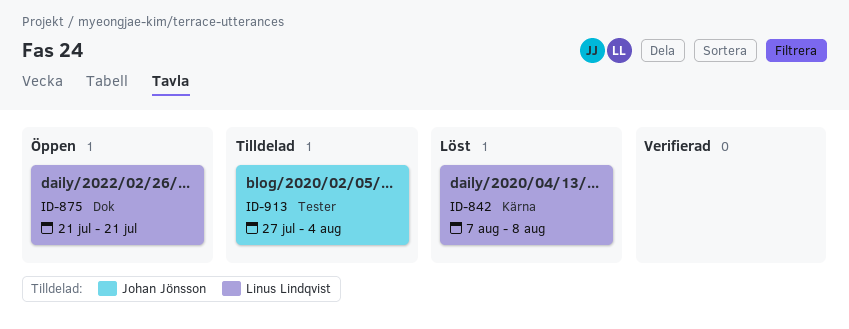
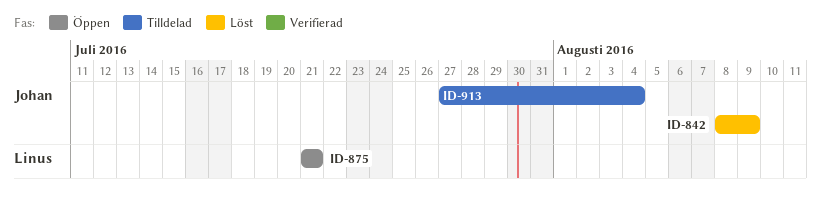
ID-842, owner: Linus Lindqvist -> Johan Jönsson
ID-842, start: Aug 7 -> Aug 8
ID-842, due: Aug 8 -> Aug 9

